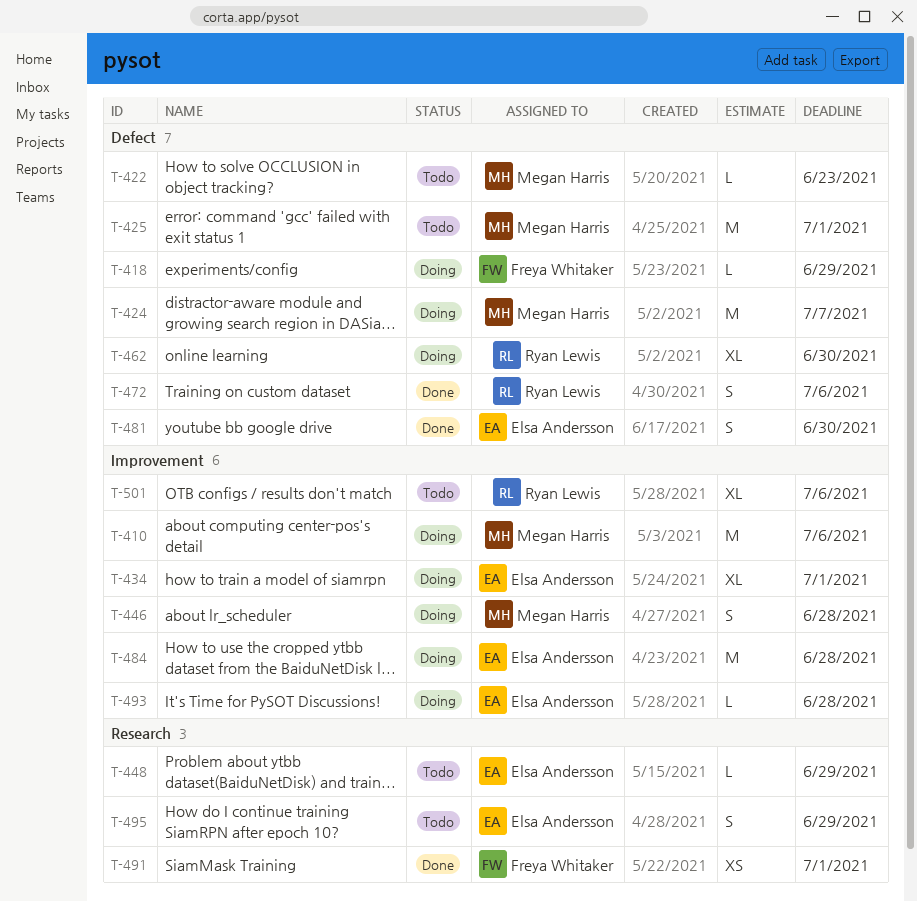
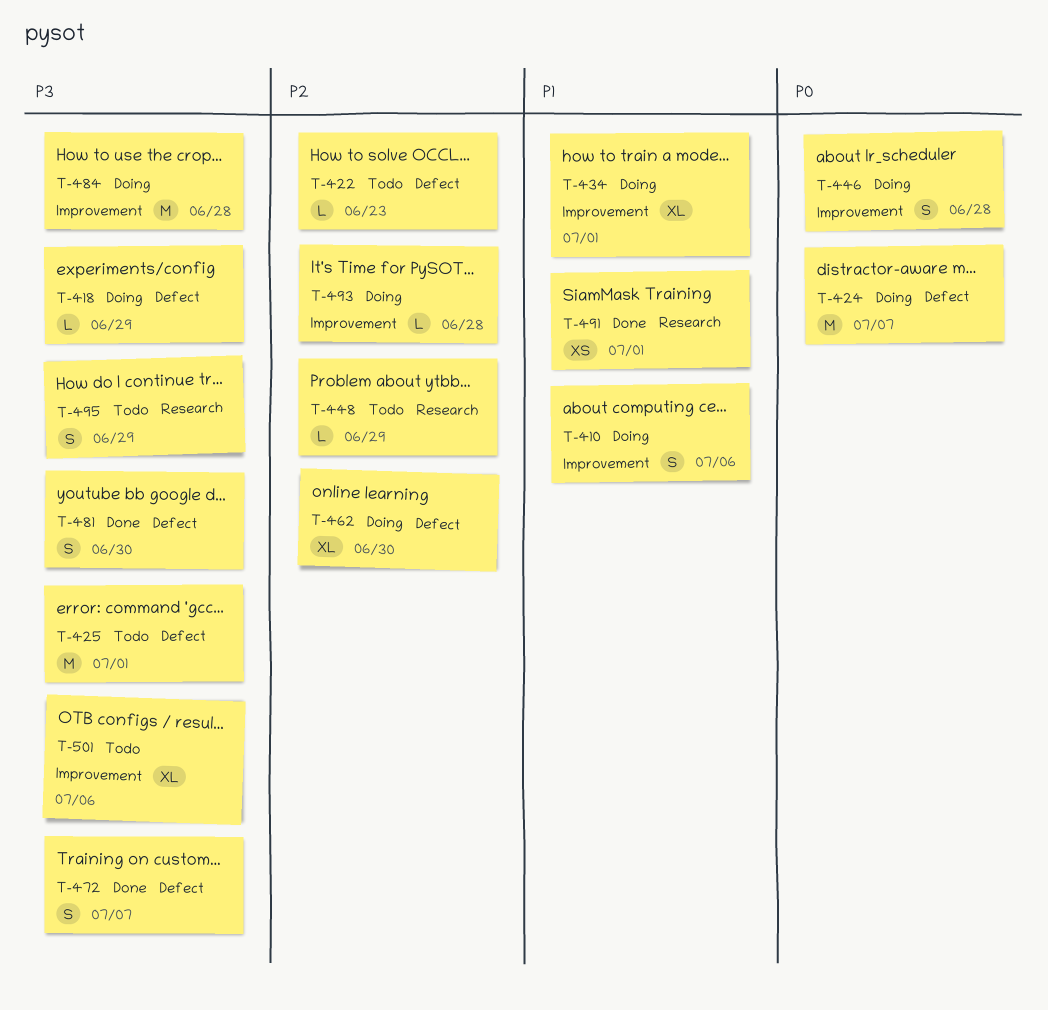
T-410, estimate: M -> S
T-472, due: Jul 6 -> Jul 7

